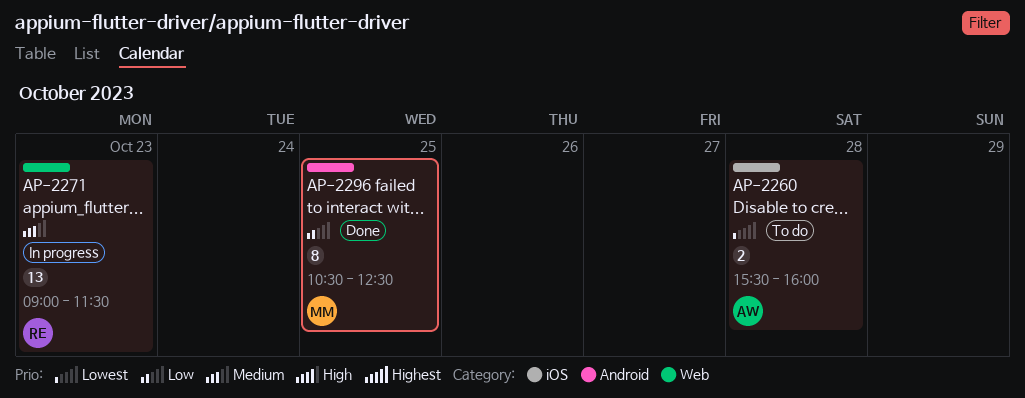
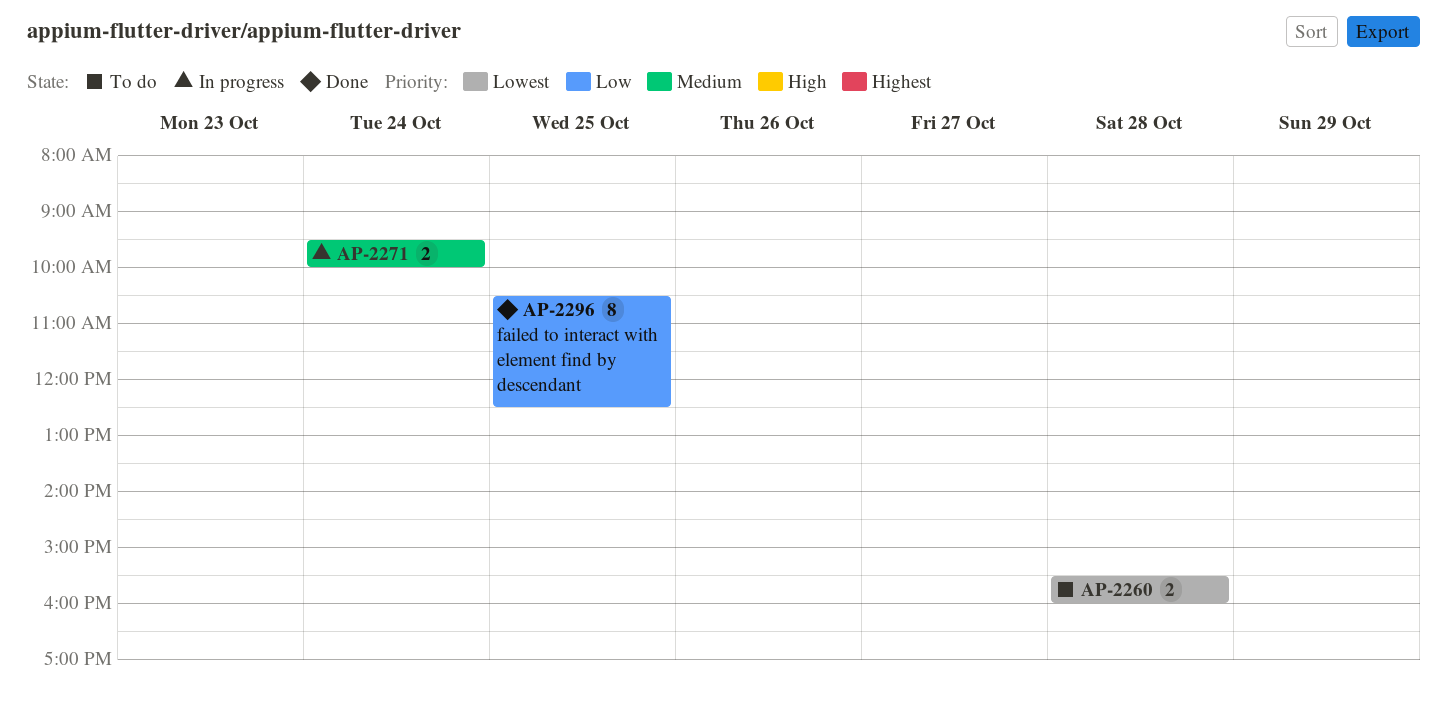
AP-2271, estimate: 13 -> 2
AP-2271, day: Oct 23 -> Oct 24
AP-2271, begins: 09:00 -> 09:30
AP-2271, ends: 11:30 -> 10:00

